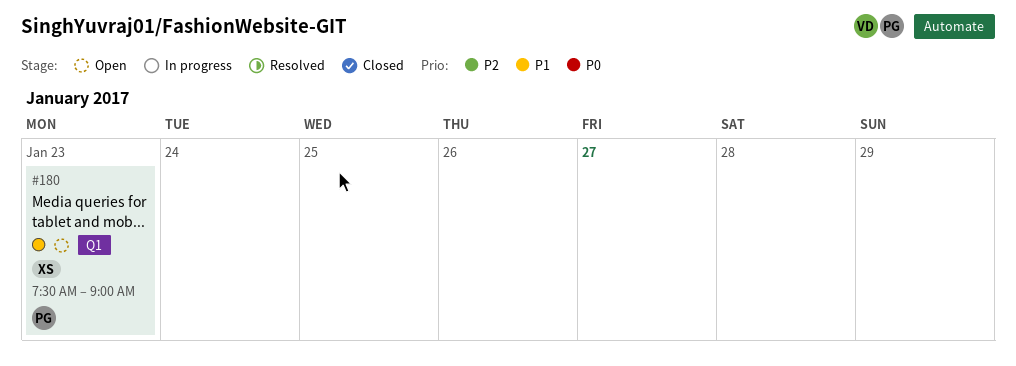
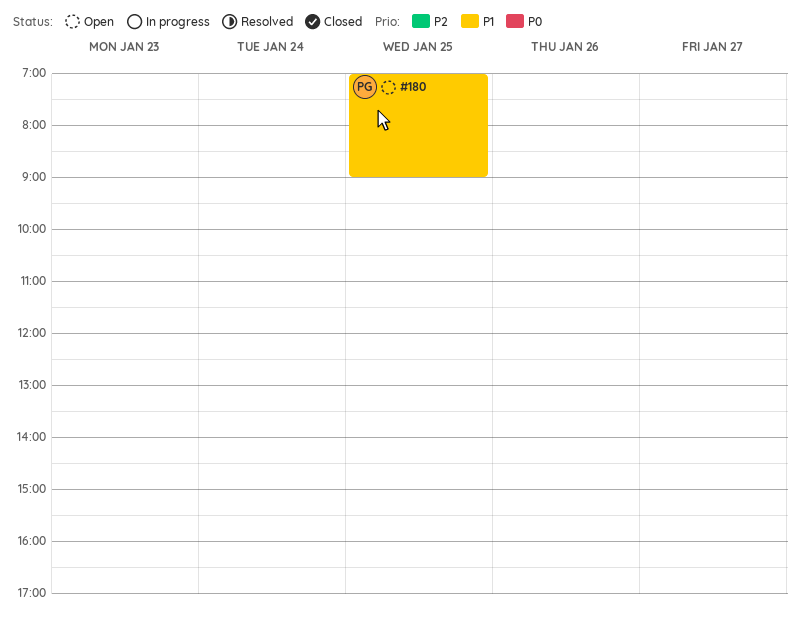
#180, day: Jan 23 -> Jan 25
#180, begins: 07:30 -> 07:00

